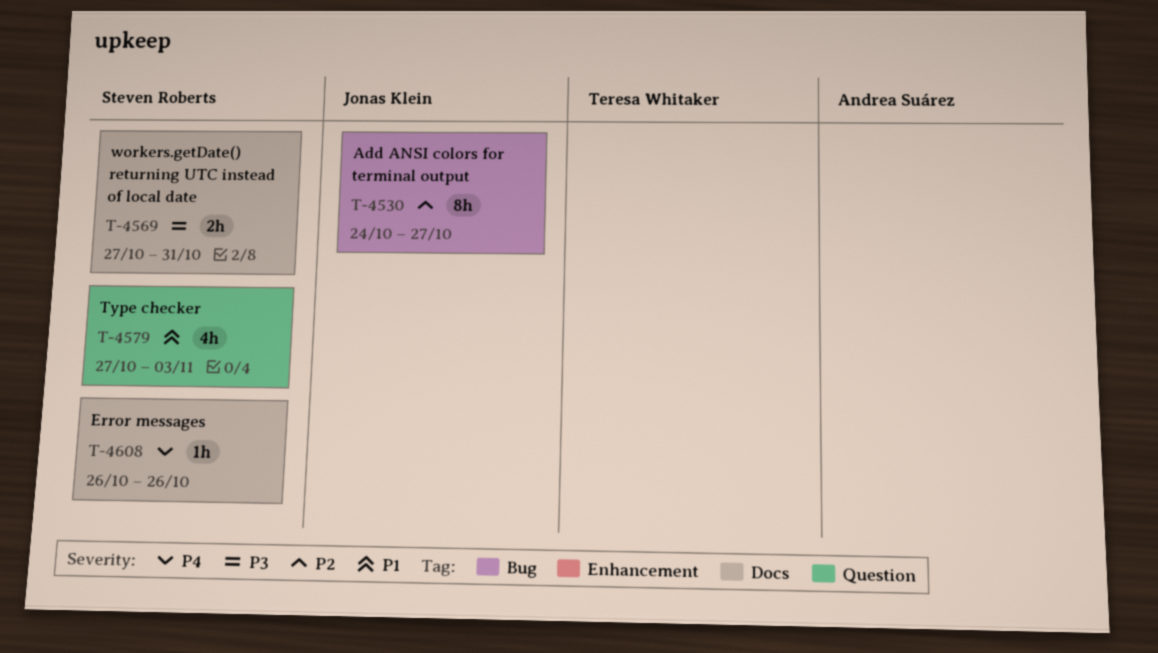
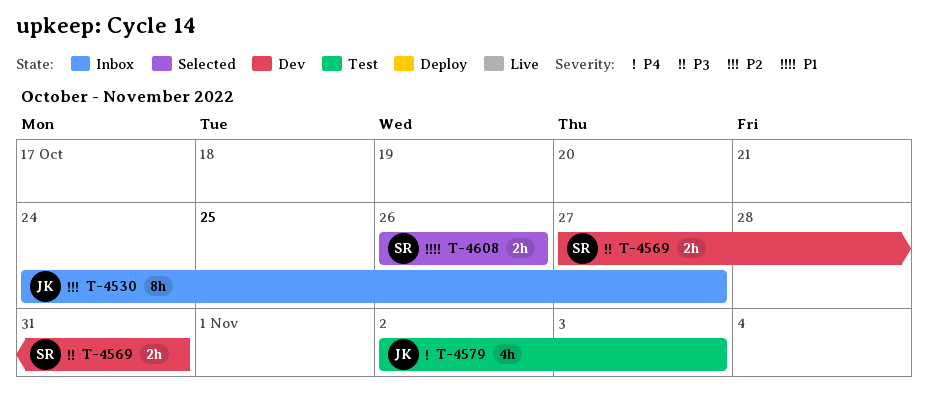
T-4579, owner: Steven Roberts -> Jonas Klein
T-4579, priority: P1 -> P4
T-4579, start: Oct 27 -> Nov 2
T-4608, priority: P4 -> P1
T-4608, estimate: 1h -> 2h

